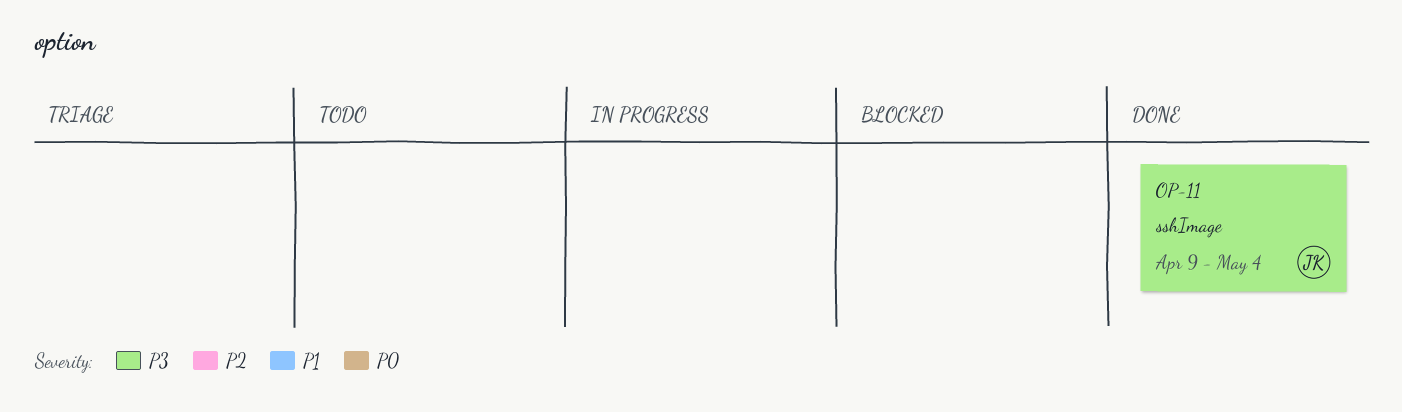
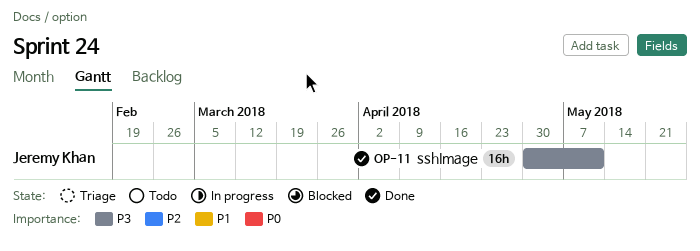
OP-11, start: Apr 9 -> Apr 30
OP-11, due: May 4 -> May 11

